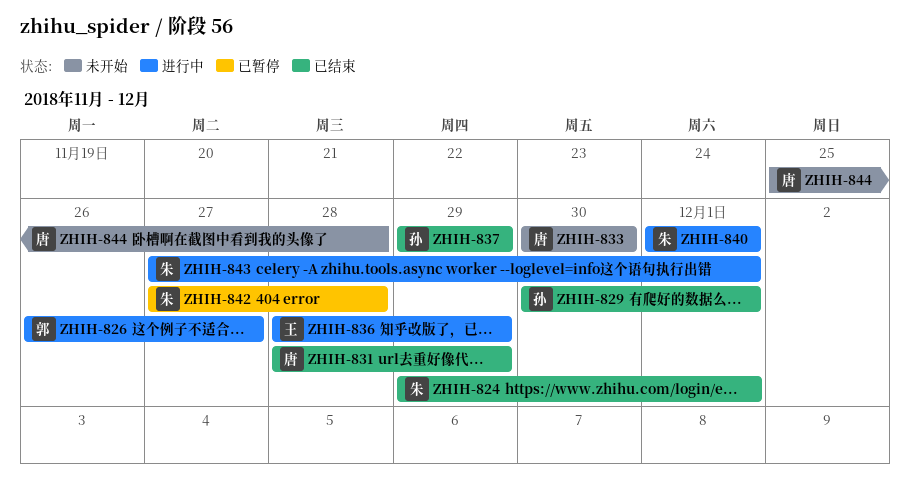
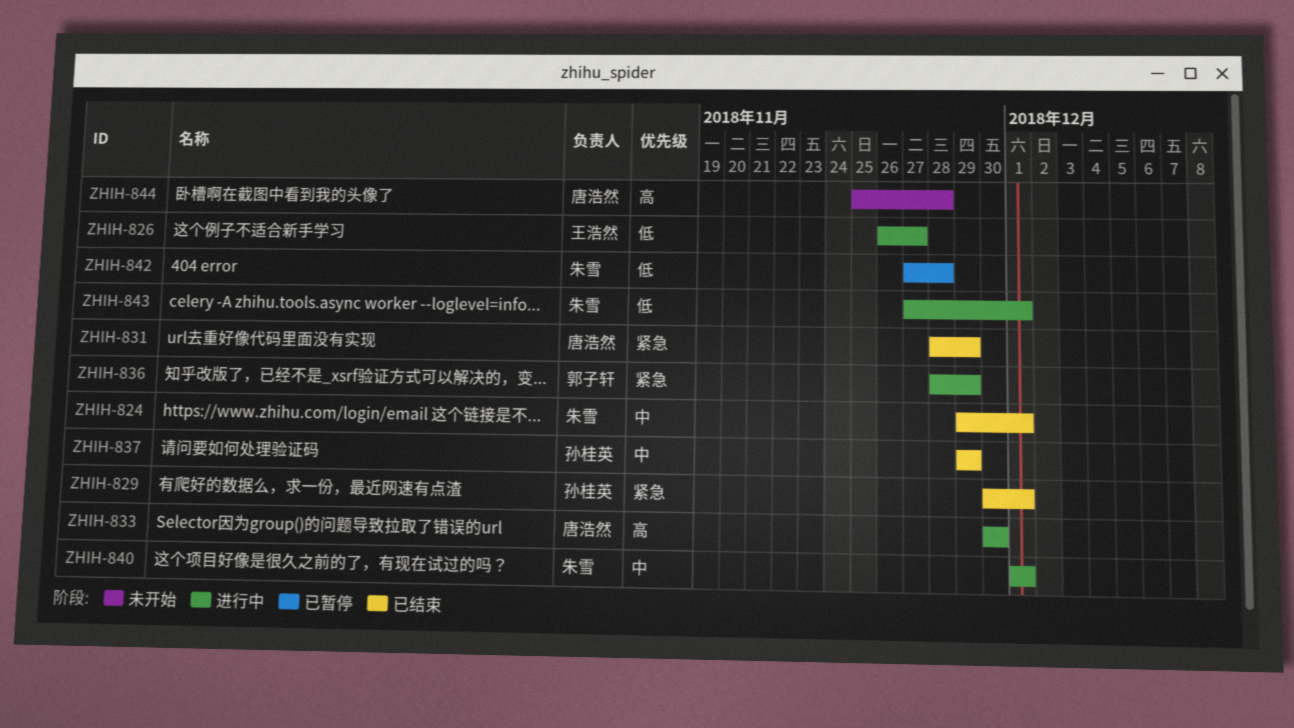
ZHIH-826, owner: 郭子轩 -> 王浩然
ZHIH-833, status: 未开始 -> 进行中
ZHIH-836, owner: 王浩然 -> 郭子轩

